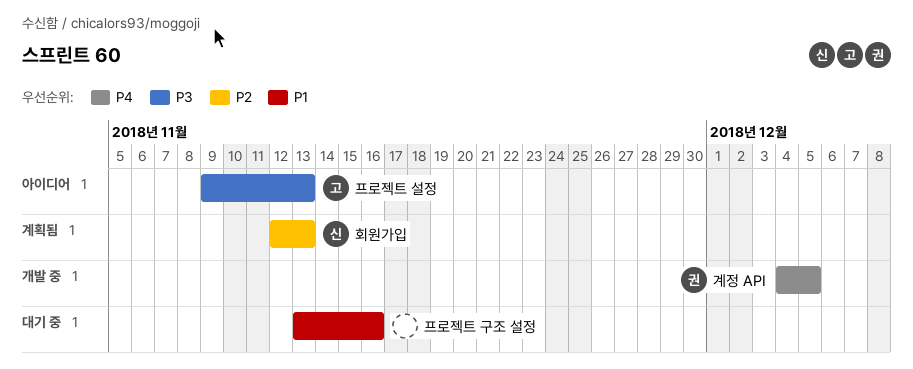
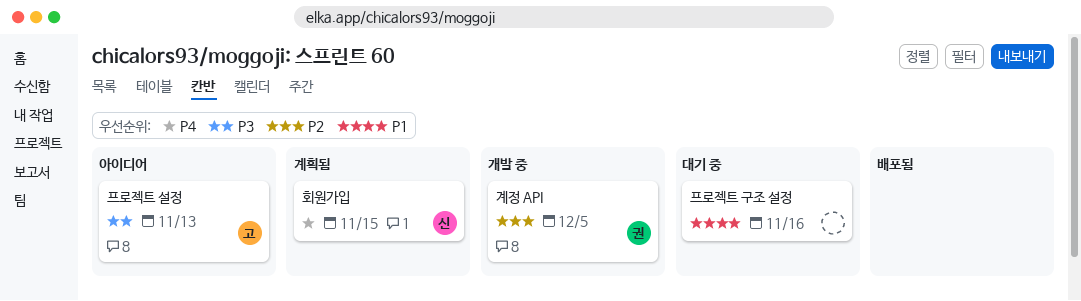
계정 API, priority: P4 -> P2
회원가입, priority: P2 -> P4
회원가입, due: Nov 13 -> Nov 15

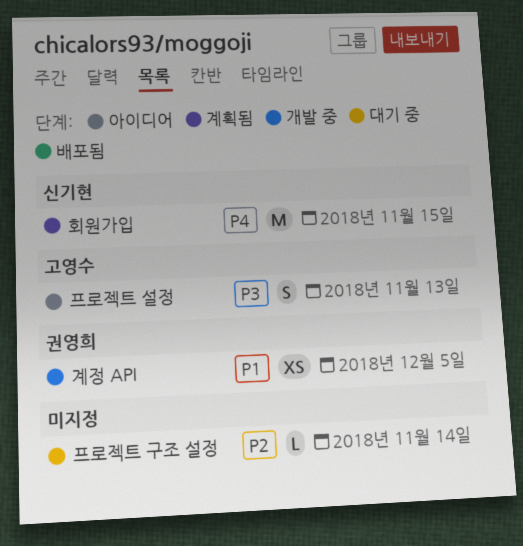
계정 API, priority: P2 -> P1
프로젝트 구조 설정, priority: P1 -> P2
프로젝트 구조 설정, due: Nov 16 -> Nov 14

